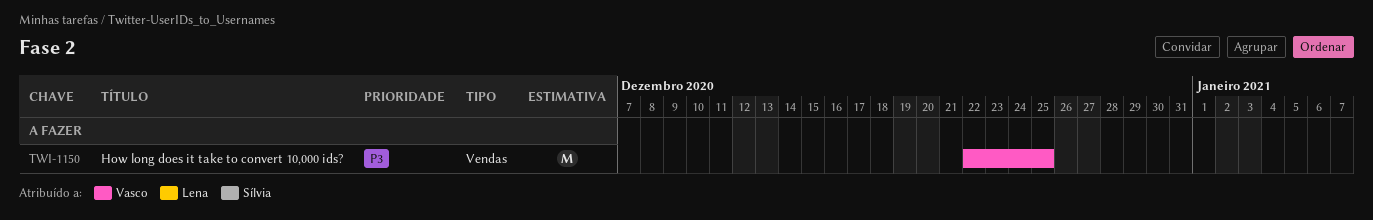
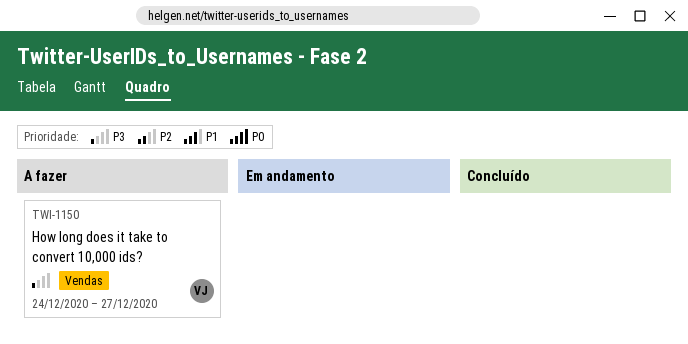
TWI-1150, start: Dec 22 -> Dec 24
TWI-1150, due: Dec 25 -> Dec 27

